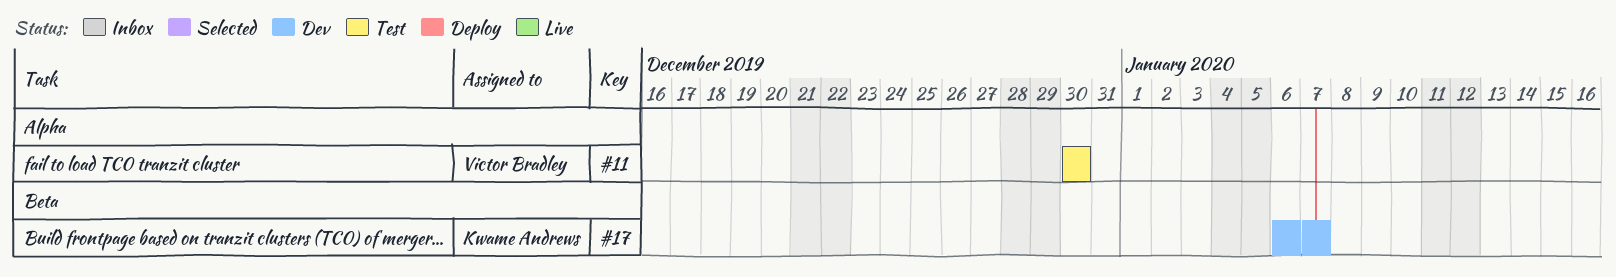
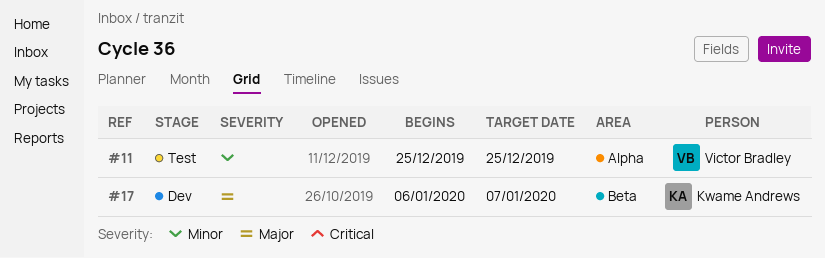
#11, start: Dec 30 -> Dec 25
#11, due: Dec 30 -> Dec 25

